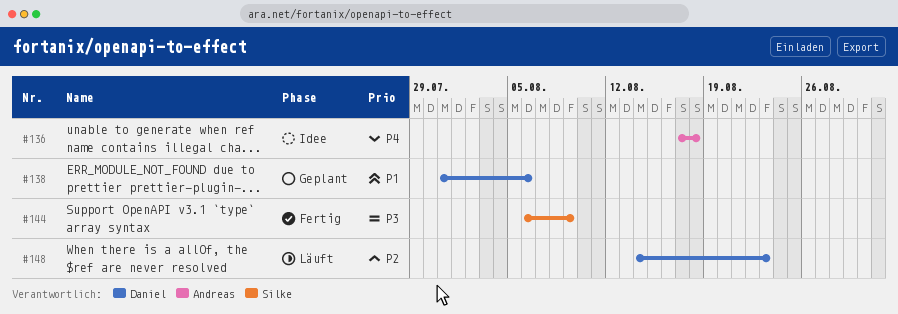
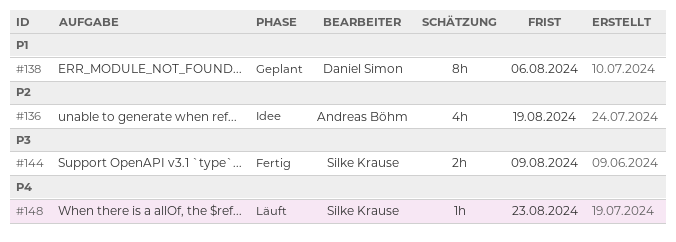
#136, priority: P4 -> P2
#136, due: Aug 18 -> Aug 19
#148, owner: Daniel Simon -> Silke Krause
#148, priority: P2 -> P4

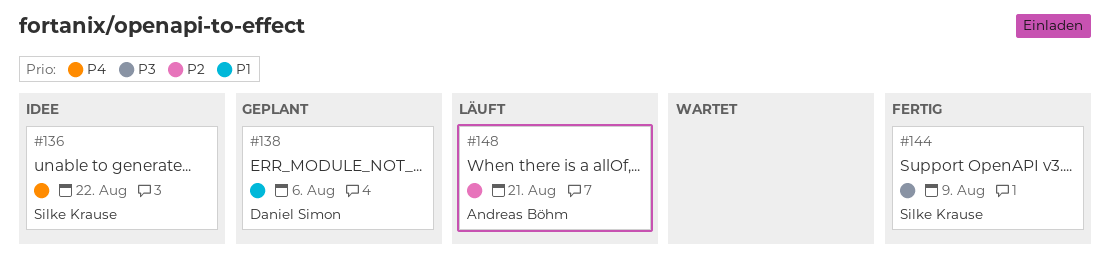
#136, owner: Andreas Böhm -> Silke Krause
#136, priority: P2 -> P4
#136, due: Aug 19 -> Aug 22
#148, owner: Silke Krause -> Andreas Böhm
#148, priority: P4 -> P2
#148, due: Aug 23 -> Aug 21

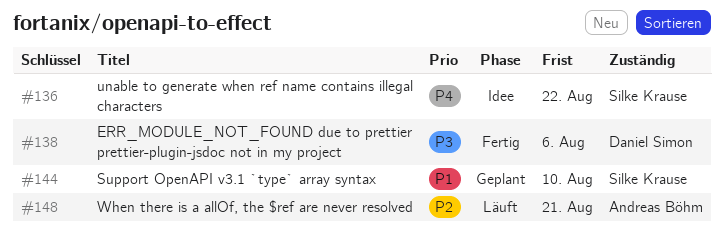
#138, status: Geplant -> Fertig
#138, priority: P1 -> P3
#144, status: Fertig -> Geplant
#144, priority: P3 -> P1
#144, due: Aug 9 -> Aug 10

